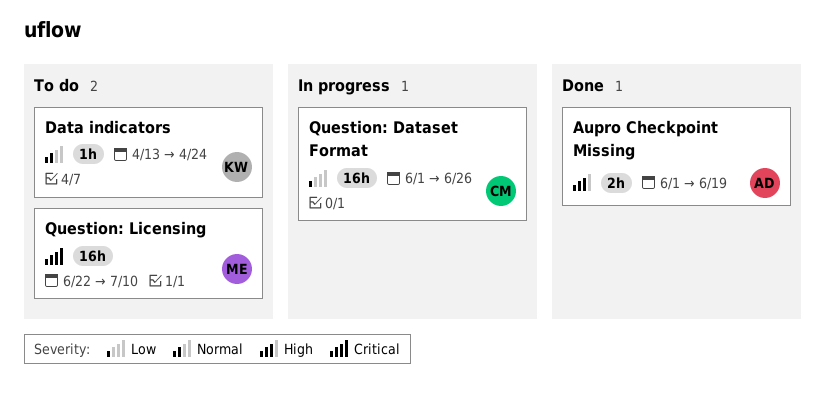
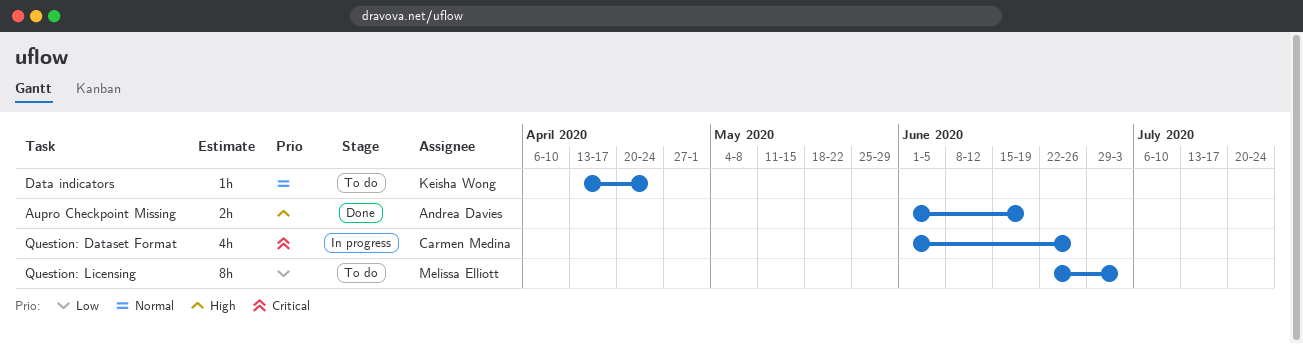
Question: Dataset Format, priority: Low -> Critical
Question: Dataset Format, estimate: 16h -> 4h
Question: Licensing, priority: Critical -> Low
Question: Licensing, estimate: 16h -> 8h
Question: Licensing, due: Jul 10 -> Jul 3

